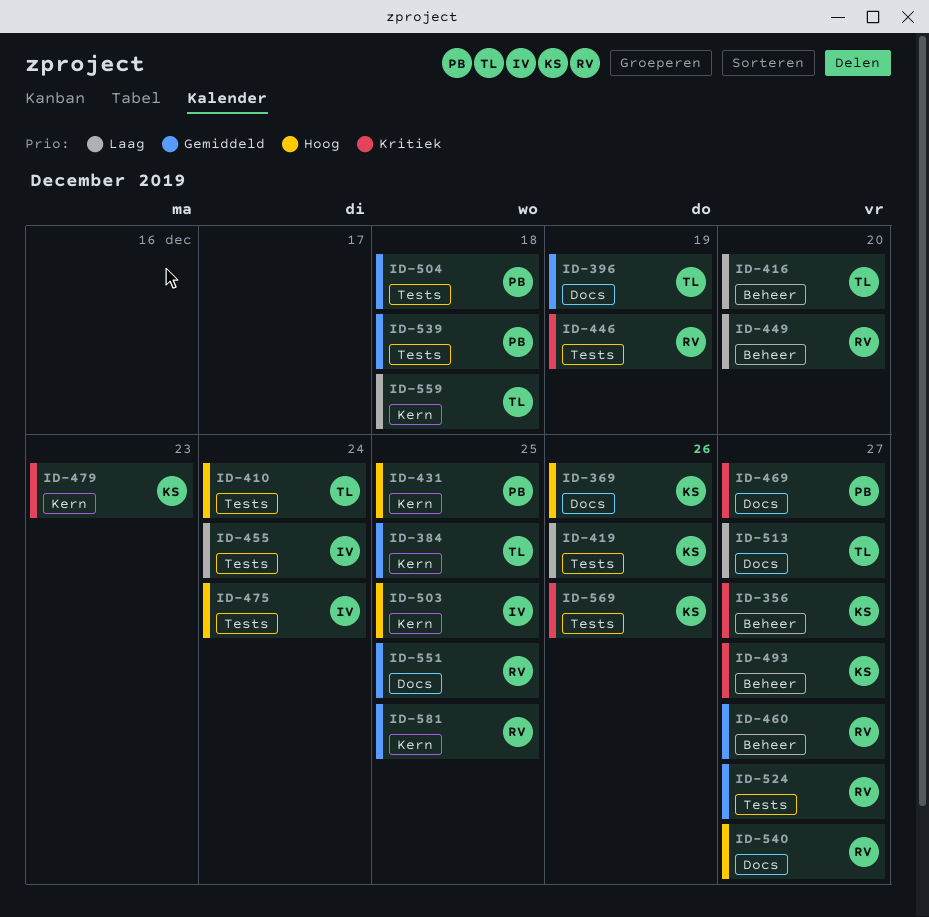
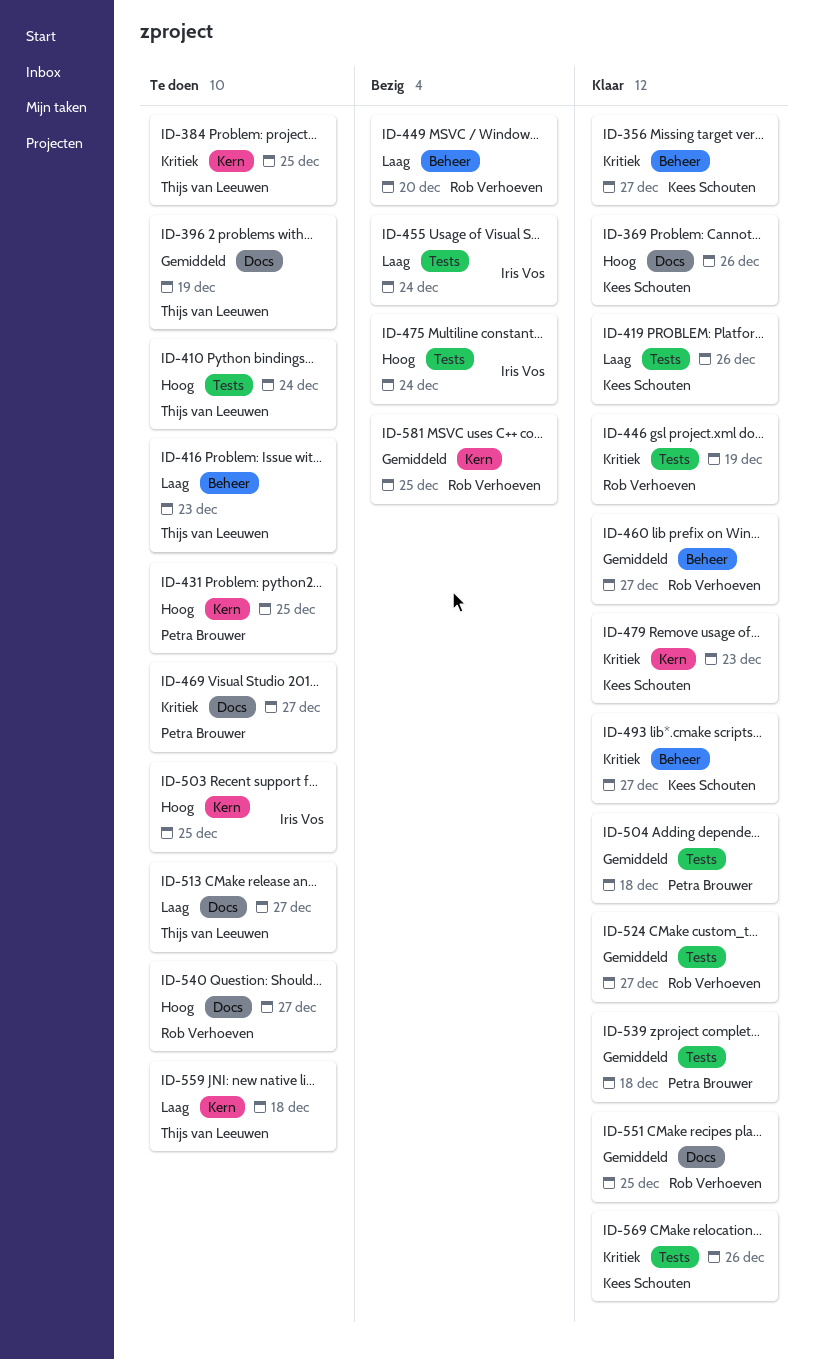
ID-384, priority: Gemiddeld -> Kritiek
ID-416, due: Dec 20 -> Dec 23

